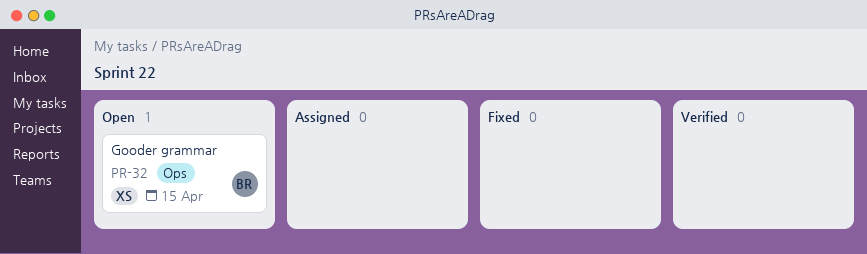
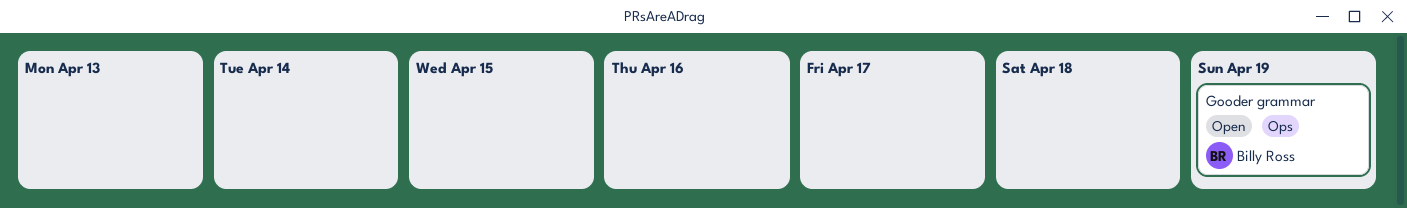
Gooder grammar, due: Apr 15 -> Apr 19

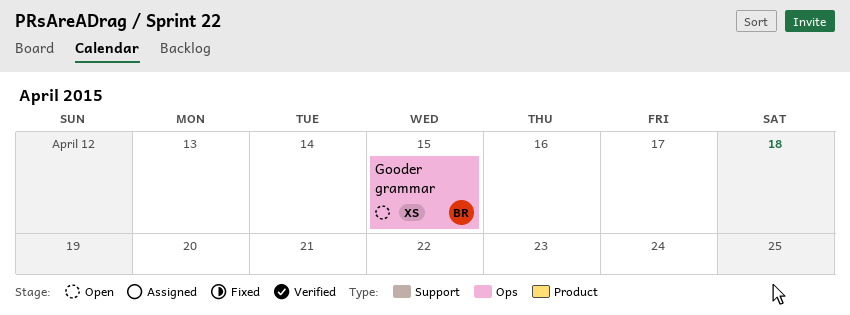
Gooder grammar, due: Apr 19 -> Apr 15

